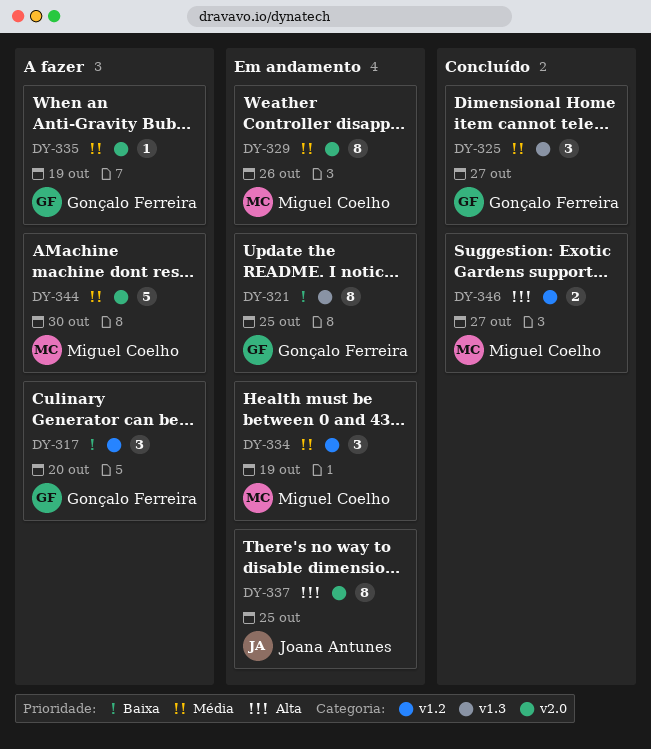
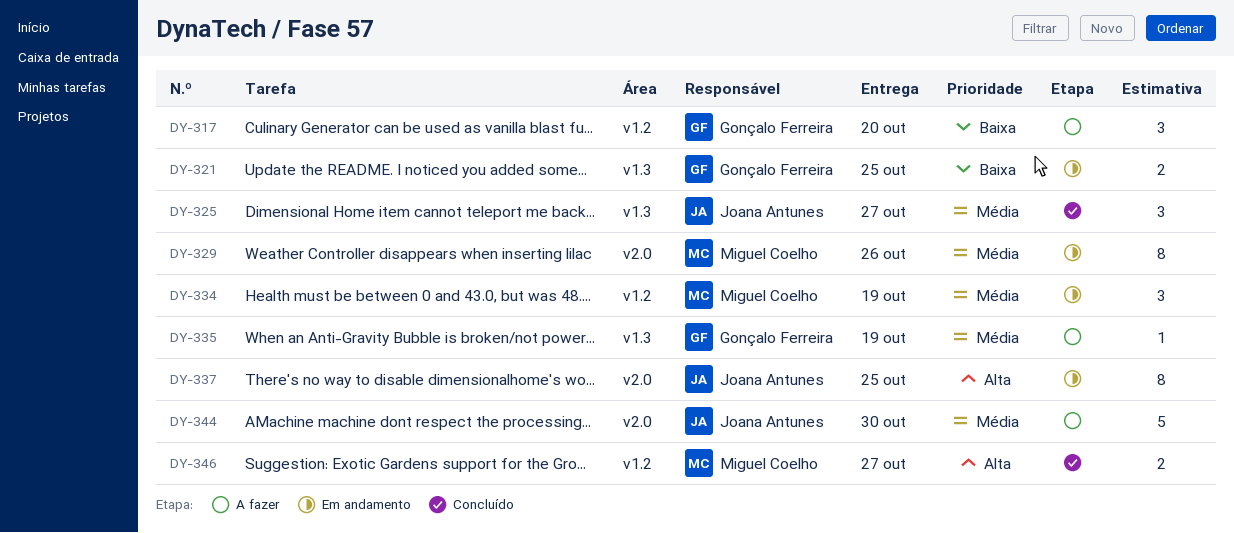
DY-321, estimate: 8 -> 2
DY-325, owner: Gonçalo Ferreira -> Joana Antunes
DY-335, label: v2.0 -> v1.3
DY-344, owner: Miguel Coelho -> Joana Antunes

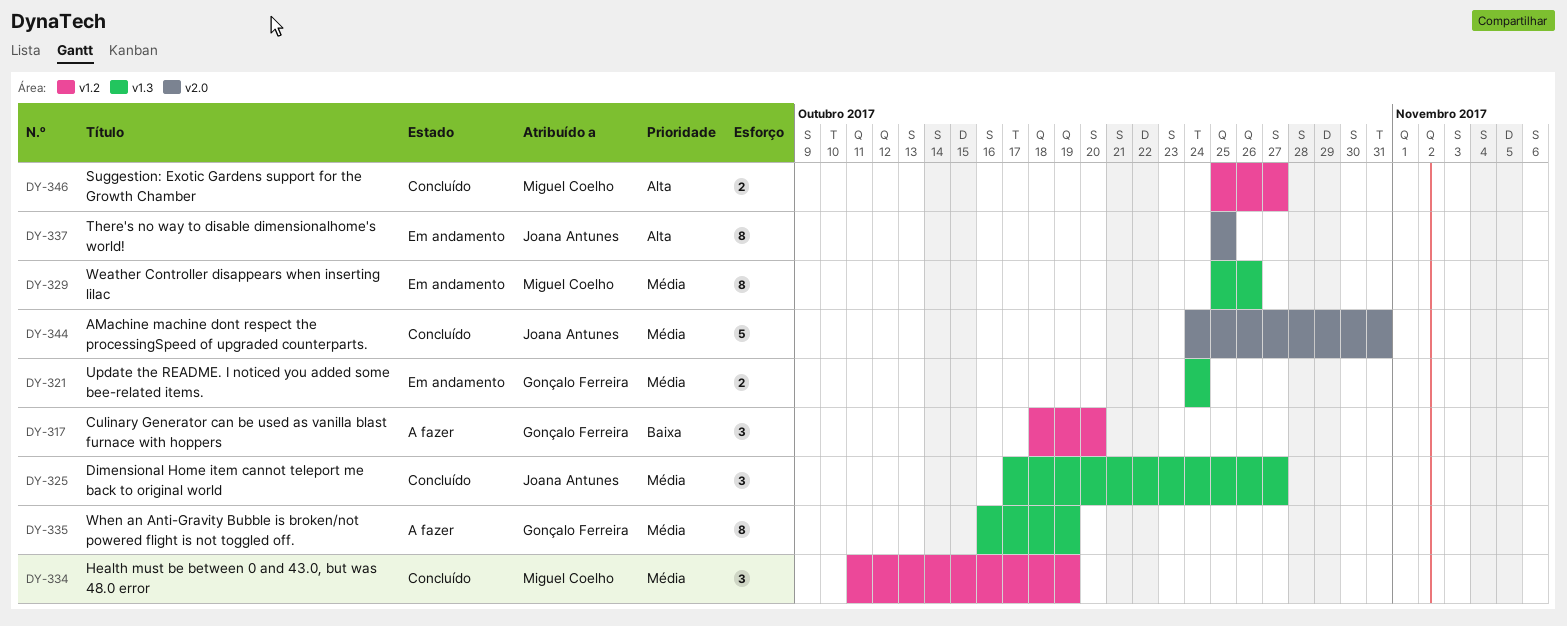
DY-321, priority: Baixa -> Média
DY-321, due: Oct 25 -> Oct 24
DY-329, label: v2.0 -> v1.3
DY-334, status: Em andamento -> Concluído
DY-335, estimate: 1 -> 8
DY-344, status: A fazer -> Concluído
DY-344, due: Oct 30 -> Oct 31

